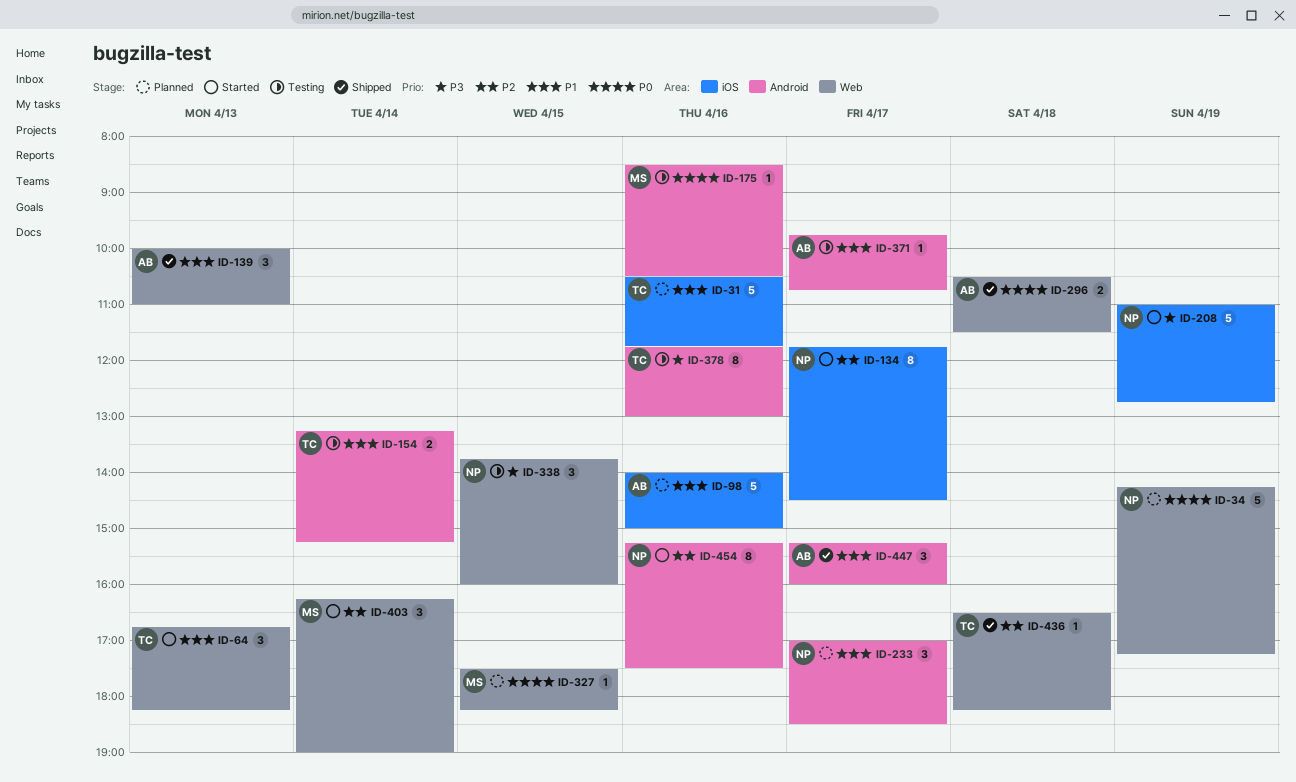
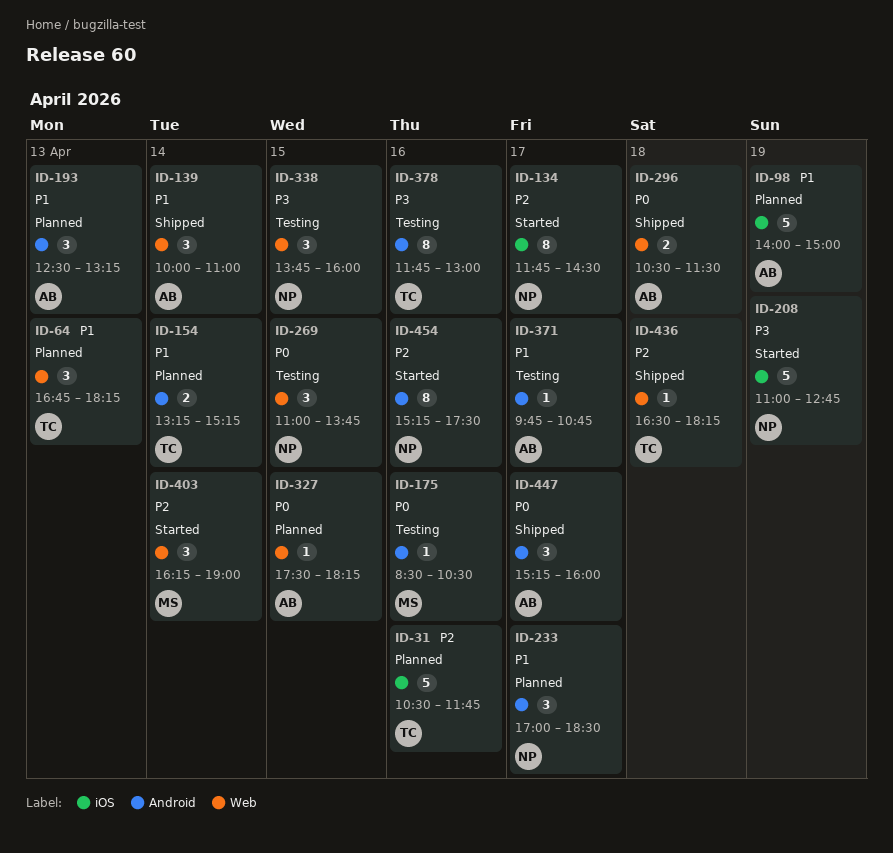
ID-31, priority: P1 -> P2
ID-34: present -> none
ID-64, status: Started -> Planned
ID-98, day: Apr 16 -> Apr 19
ID-139, day: Apr 13 -> Apr 14
ID-154, status: Testing -> Planned
ID-193: none -> present
ID-269: none -> present
ID-327, owner: MS -> AB
ID-447, priority: P1 -> P0

